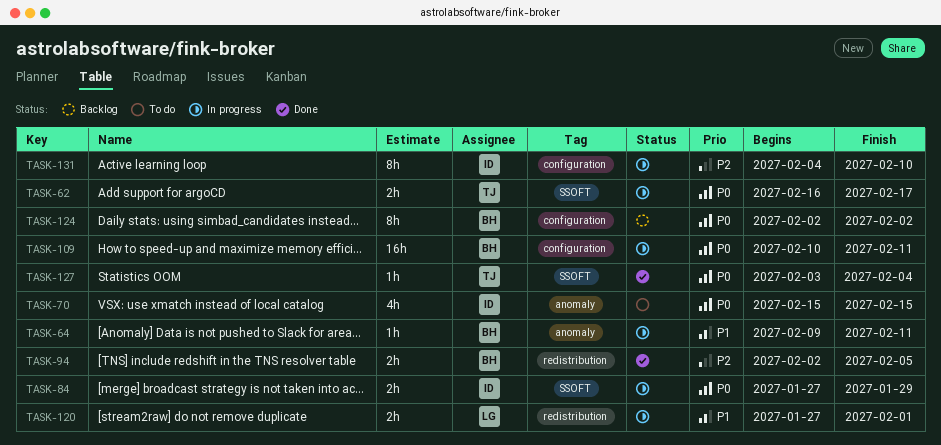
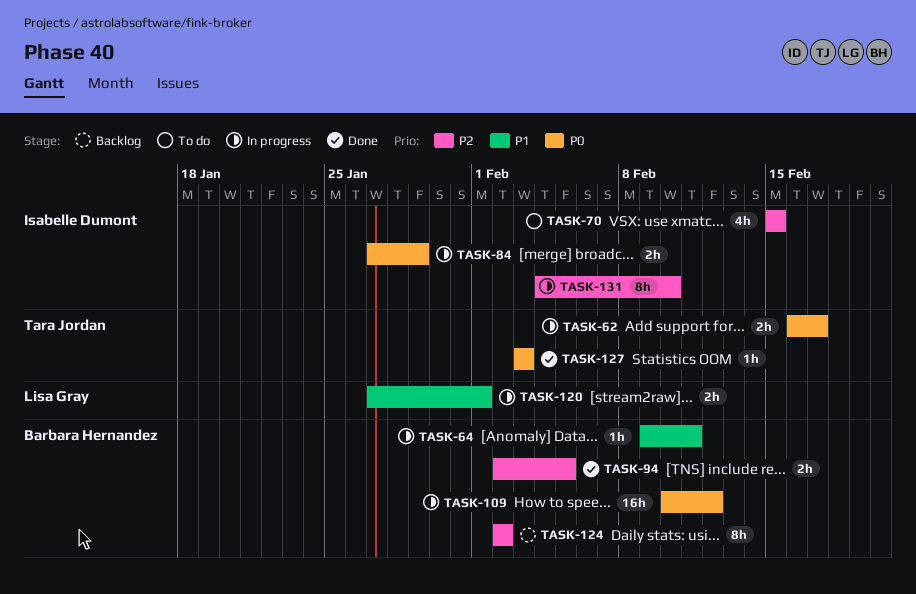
TASK-70, priority: P0 -> P2
TASK-109, due: Feb 11 -> Feb 12
TASK-124, priority: P0 -> P2
TASK-127, due: Feb 4 -> Feb 3

